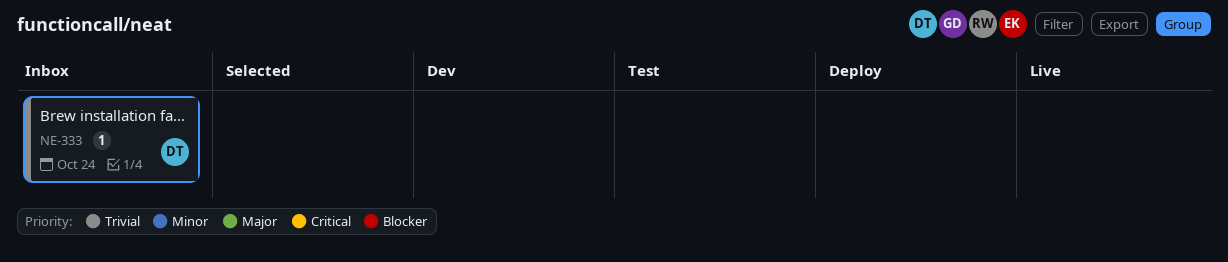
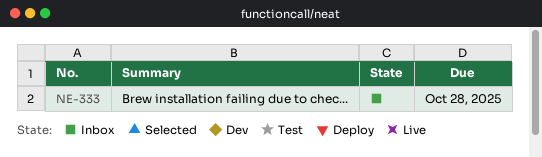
NE-333, due: Oct 24 -> Oct 28

